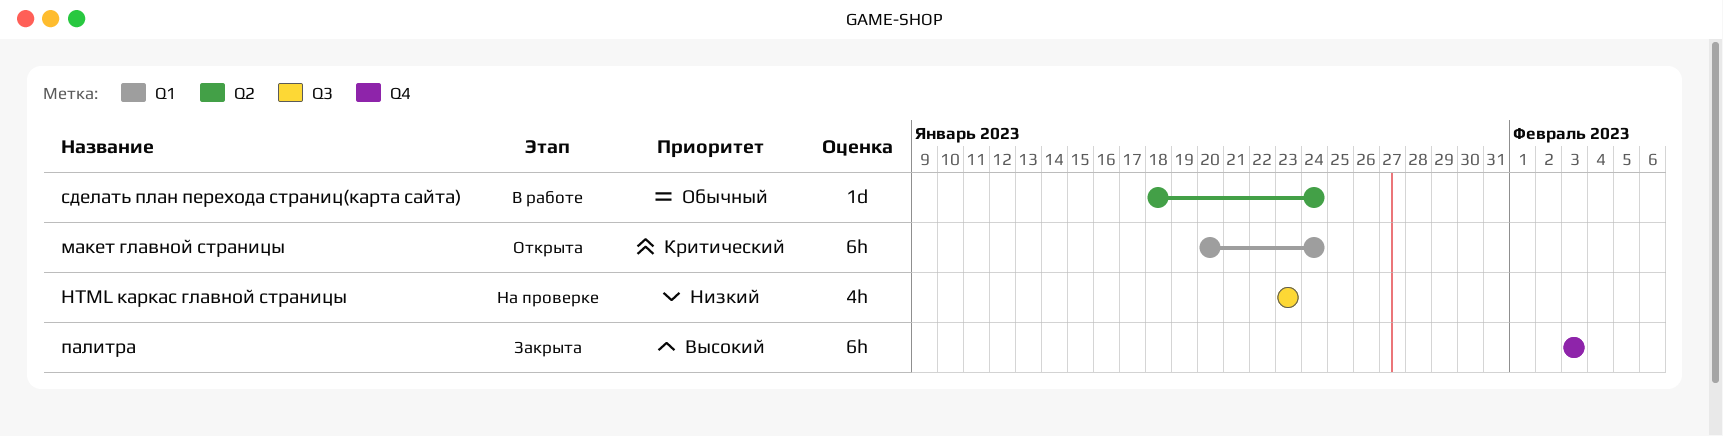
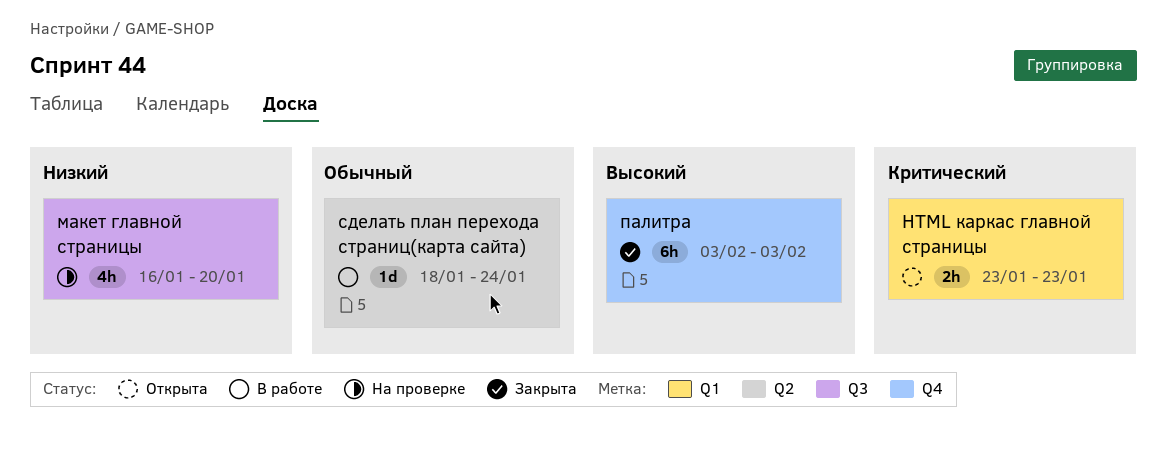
HTML каркас главной страницы, status: На проверке -> Открыта
HTML каркас главной страницы, priority: Низкий -> Критический
HTML каркас главной страницы, label: Q3 -> Q1
HTML каркас главной страницы, estimate: 4h -> 2h
макет главной страницы, status: Открыта -> На проверке
макет главной страницы, priority: Критический -> Низкий
макет главной страницы, label: Q1 -> Q3
макет главной страницы, estimate: 6h -> 4h
макет главной страницы, start: Jan 20 -> Jan 16
макет главной страницы, due: Jan 24 -> Jan 20

